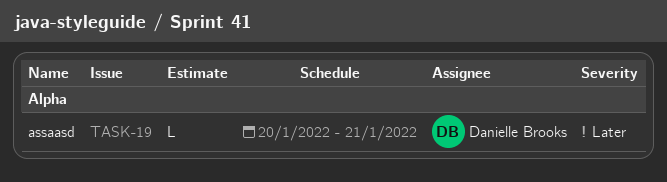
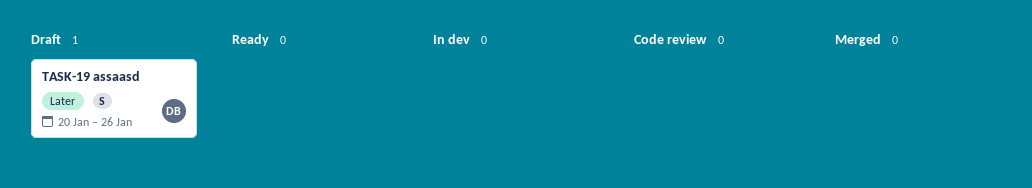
TASK-19, estimate: L -> S
TASK-19, due: Jan 21 -> Jan 26

